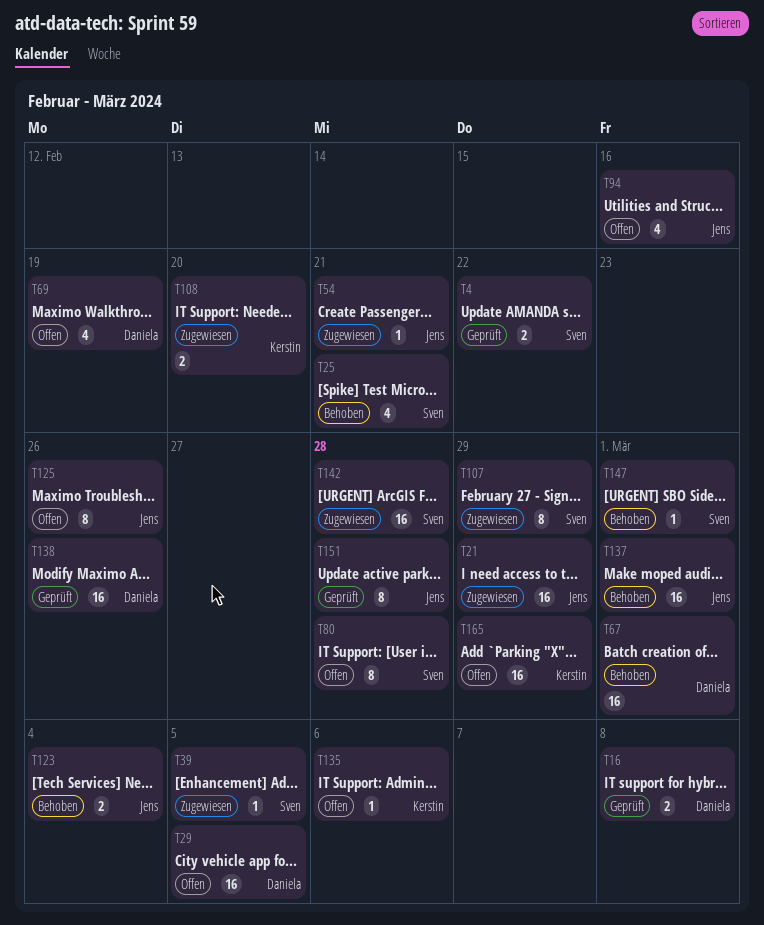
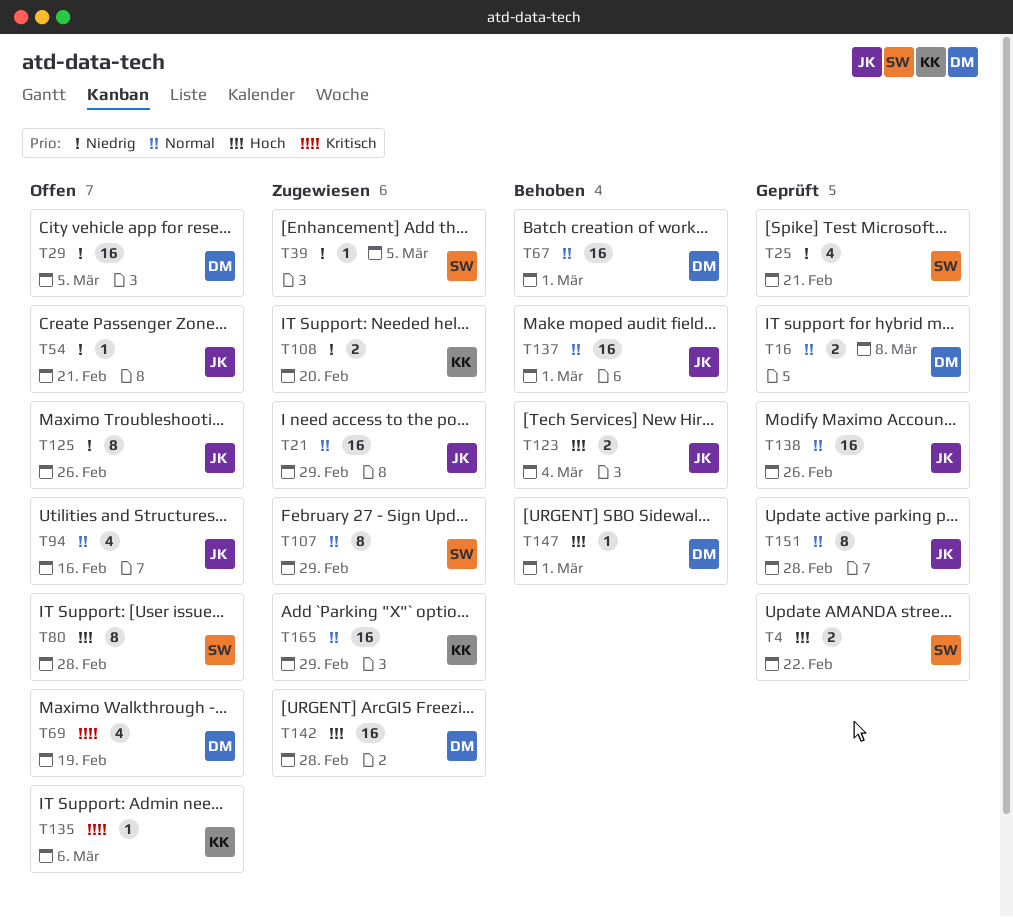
T25, status: Behoben -> Geprüft
T54, status: Zugewiesen -> Offen
T138, owner: Daniela -> Jens
T142, owner: Sven -> Daniela
T147, owner: Sven -> Daniela
T165, status: Offen -> Zugewiesen

